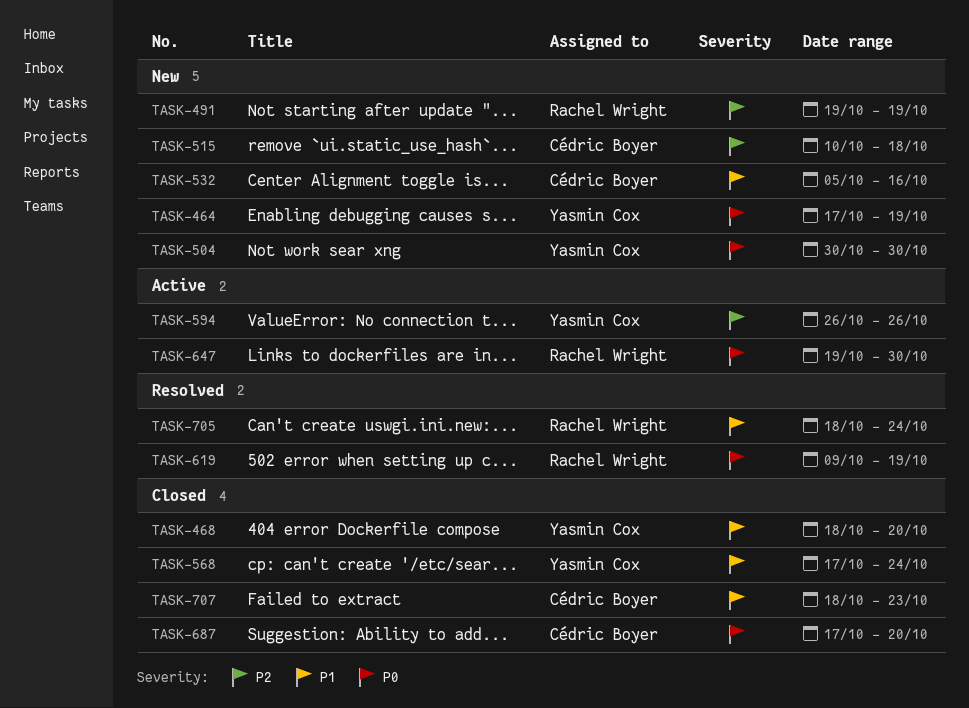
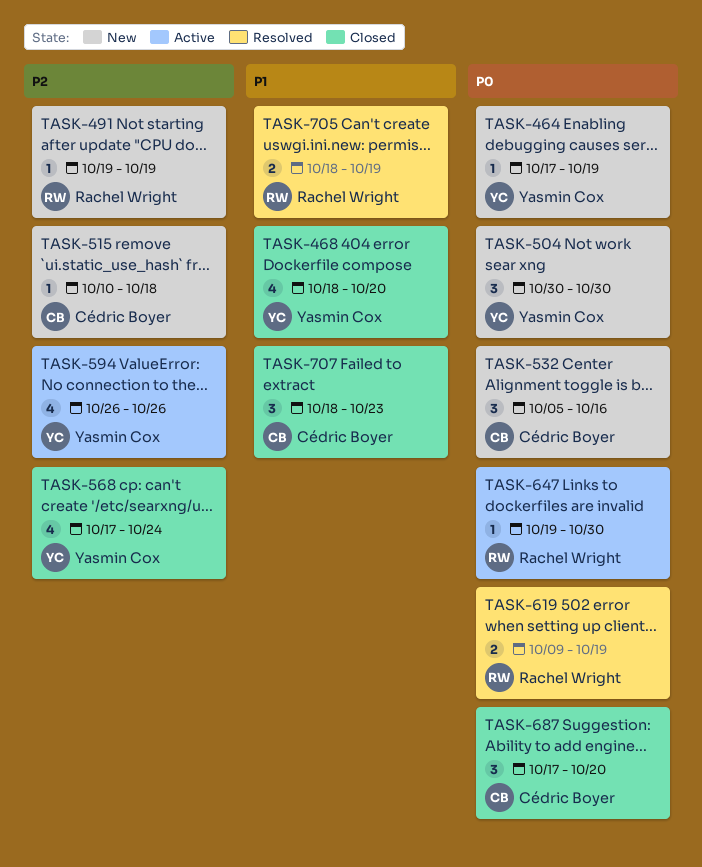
TASK-532, priority: P1 -> P0
TASK-568, priority: P1 -> P2
TASK-705, due: Oct 24 -> Oct 19

